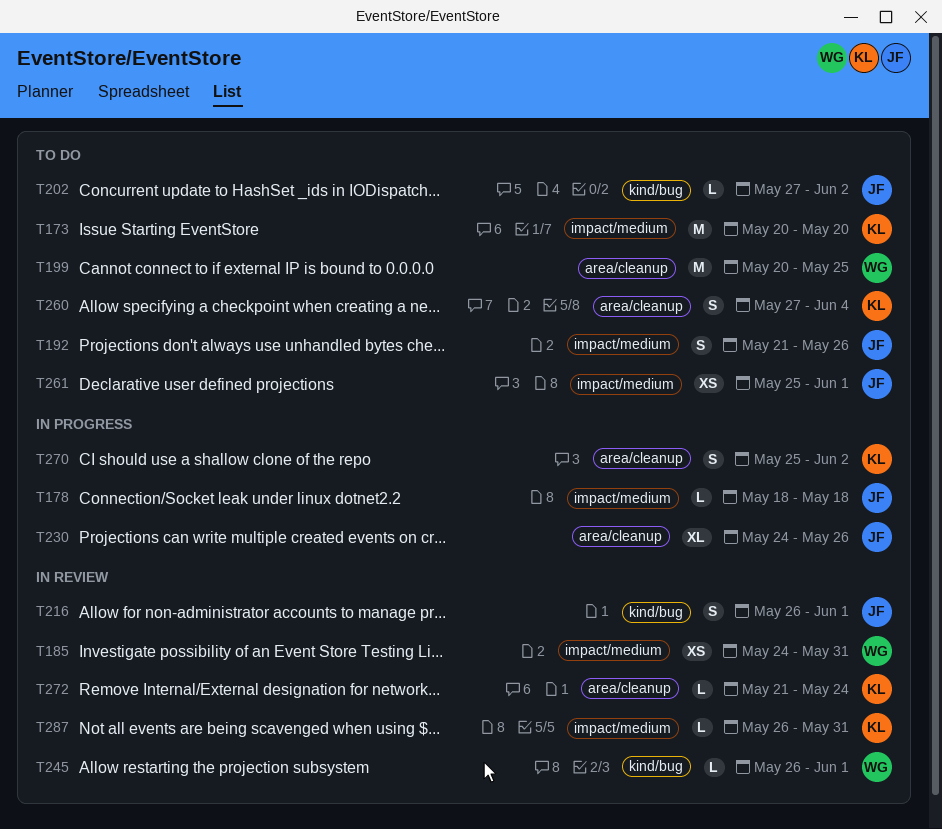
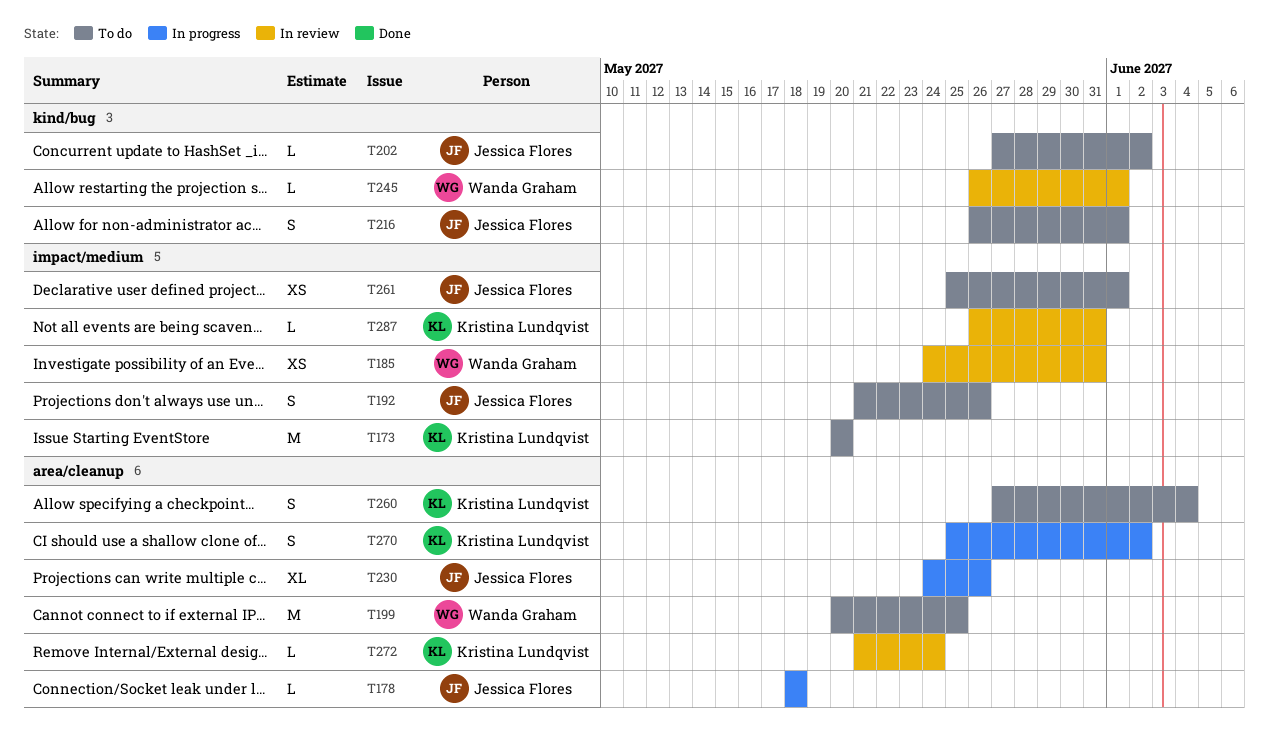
T178, label: impact/medium -> area/cleanup
T216, status: In review -> To do

